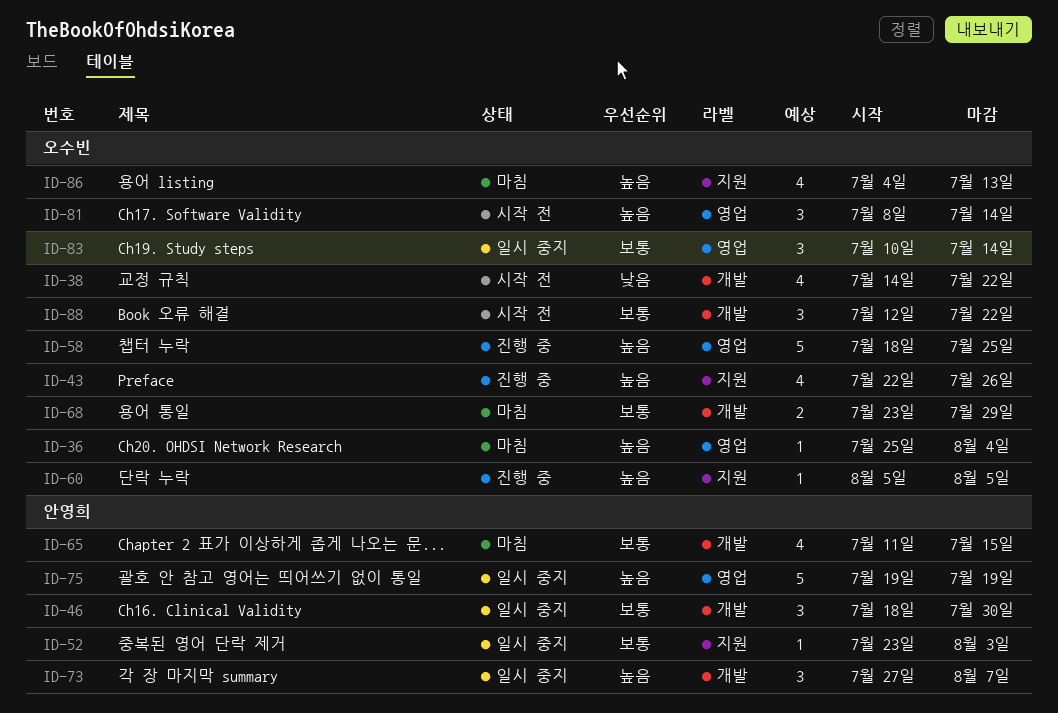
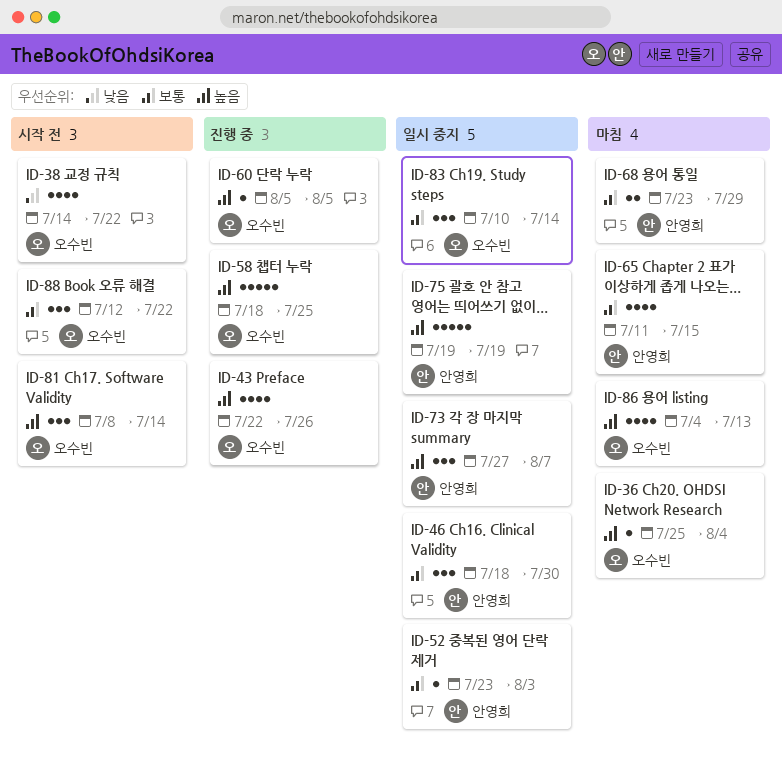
ID-68, owner: 오수빈 -> 안영희

